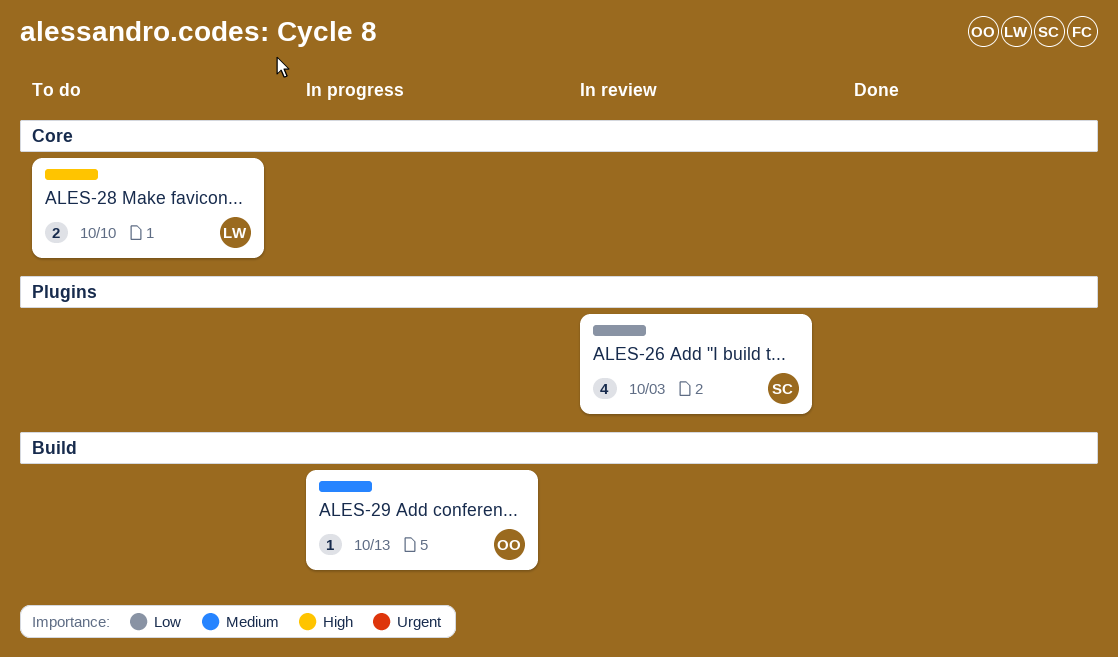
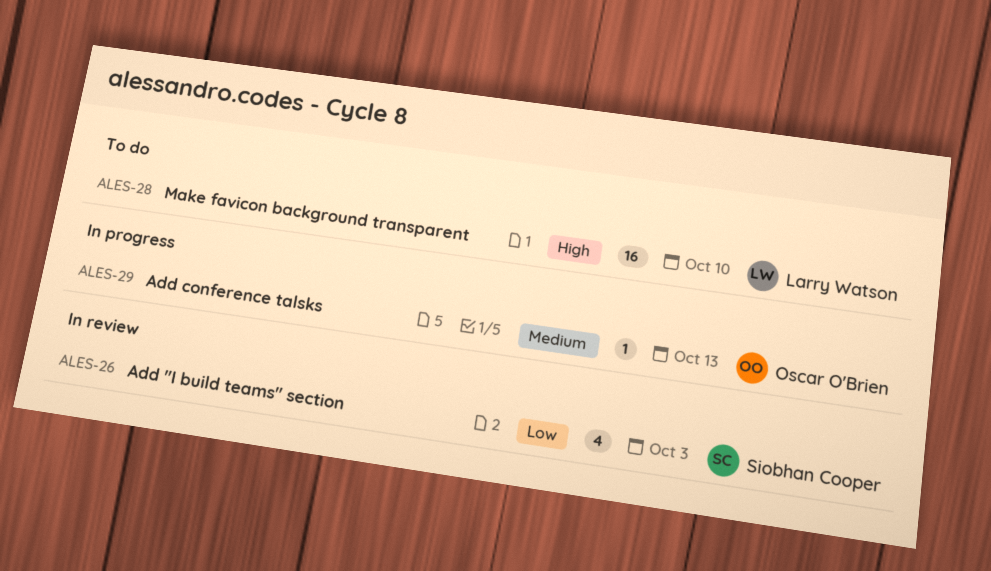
ALES-28, estimate: 2 -> 16

